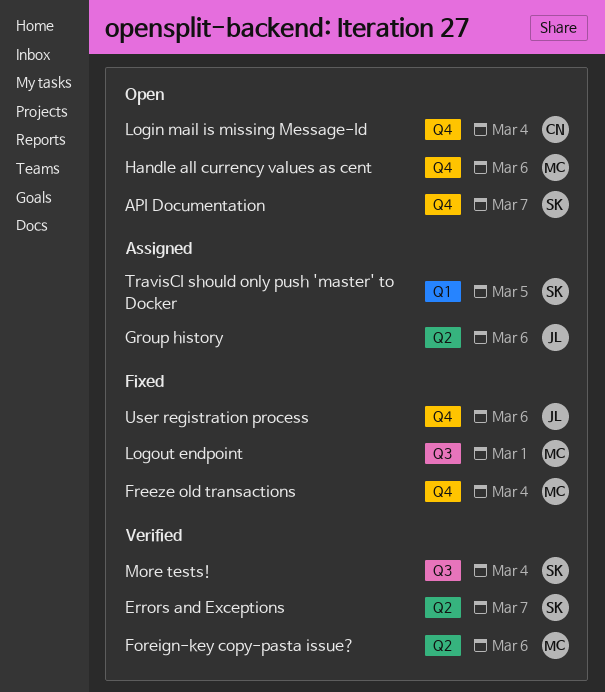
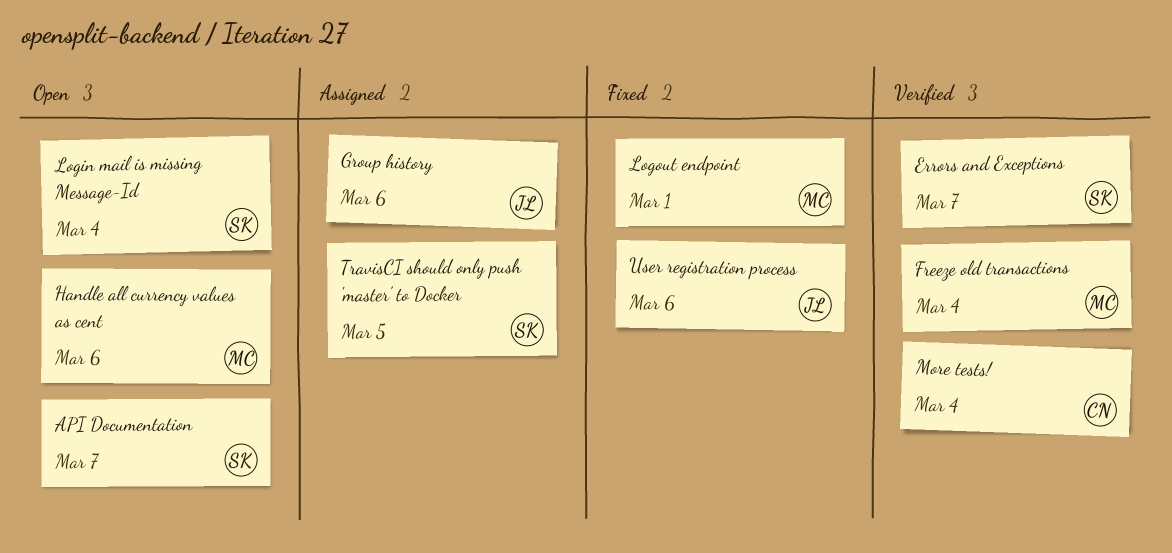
Foreign-key copy-pasta issue?: present -> none
Freeze old transactions, status: Fixed -> Verified
Login mail is missing Message-Id, owner: CN -> SK
More tests!, owner: SK -> CN

